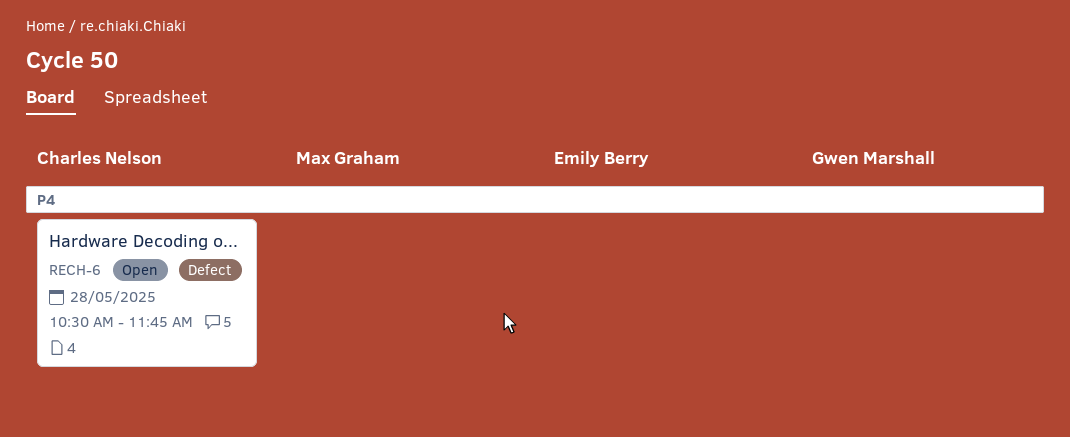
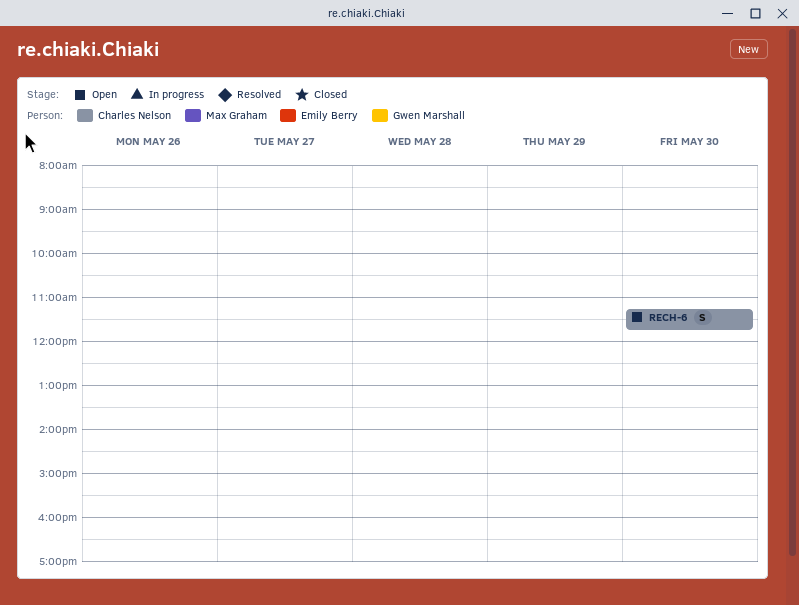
RECH-6, day: May 28 -> May 30
RECH-6, begins: 10:30 -> 11:15

